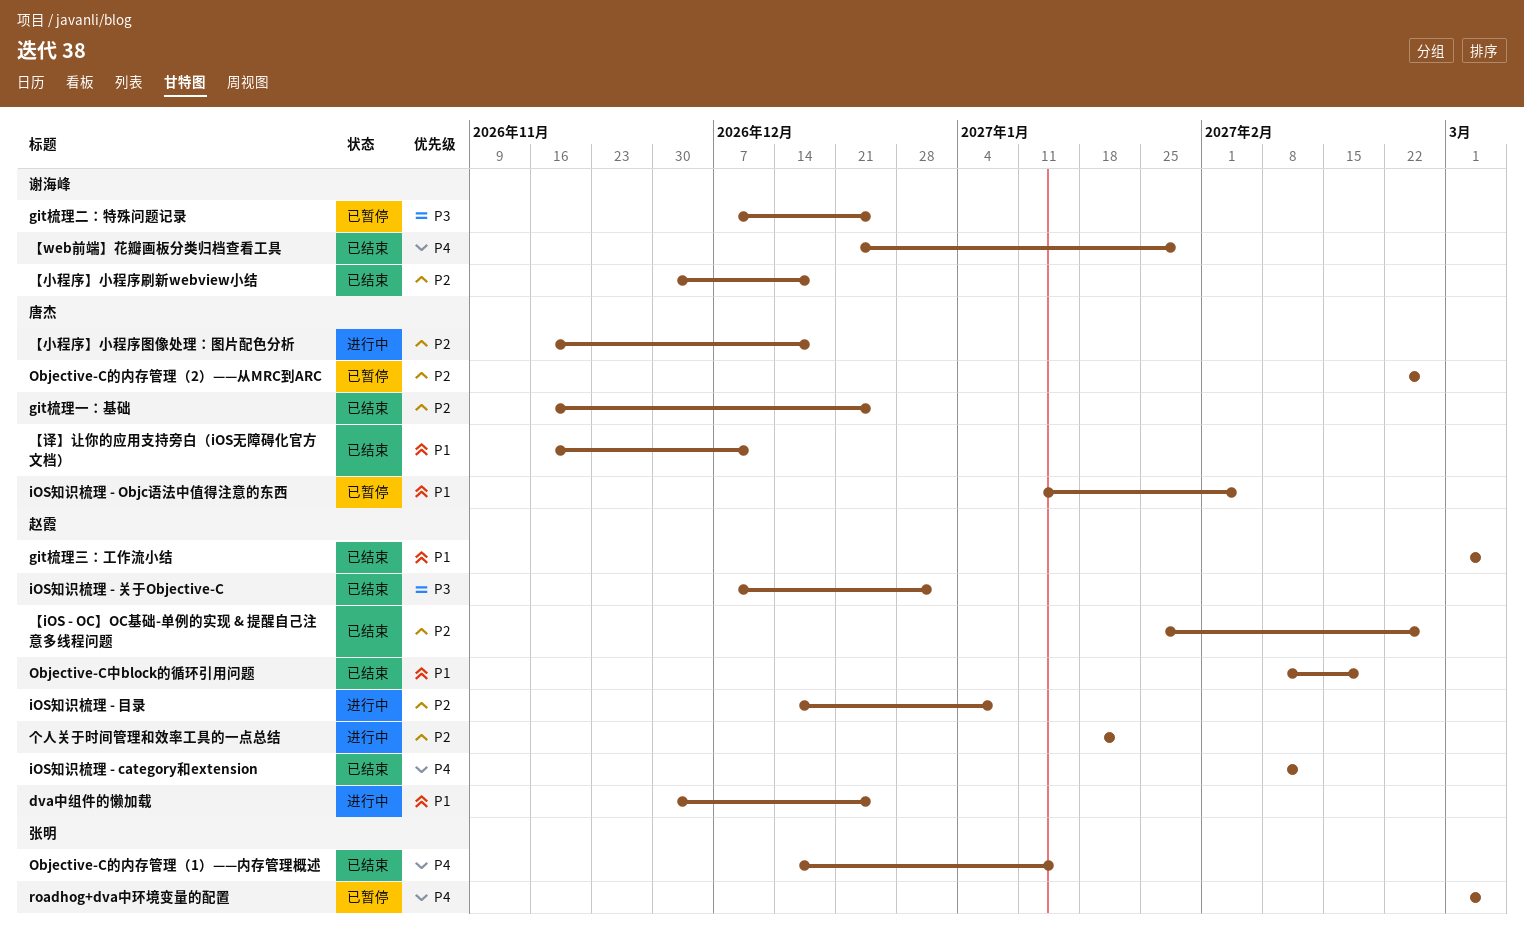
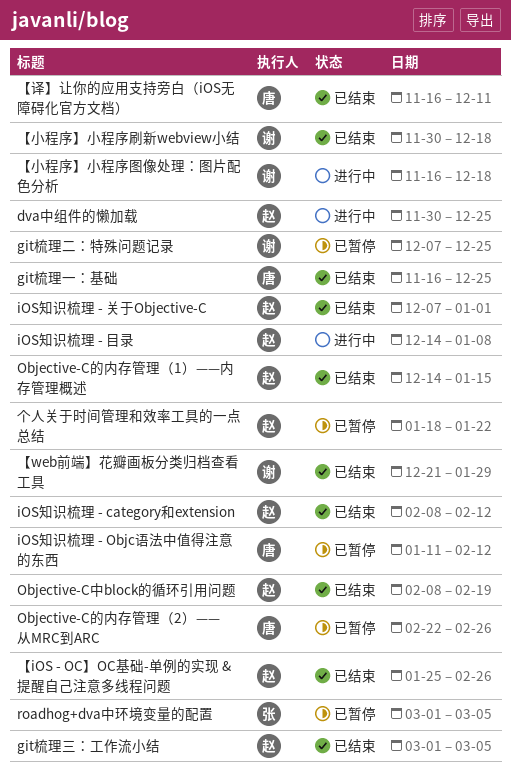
iOS知识梳理 - Objc语法中值得注意的东西, due: Feb 5 -> Feb 12
Objective-C的内存管理（1）——内存管理概述, owner: 张明 -> 赵霞
【小程序】小程序图像处理：图片配色分析, owner: 唐杰 -> 谢海峰
个人关于时间管理和效率工具的一点总结, status: 进行中 -> 已暂停

